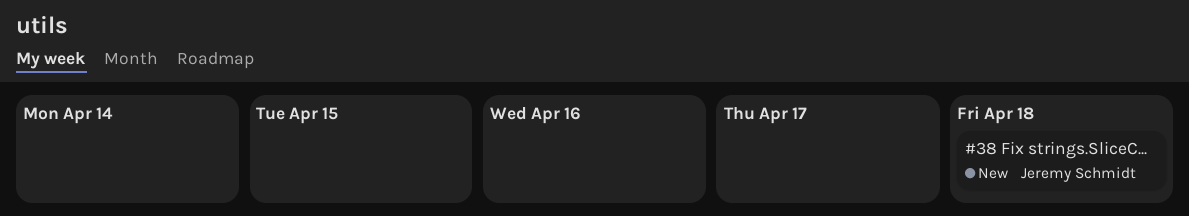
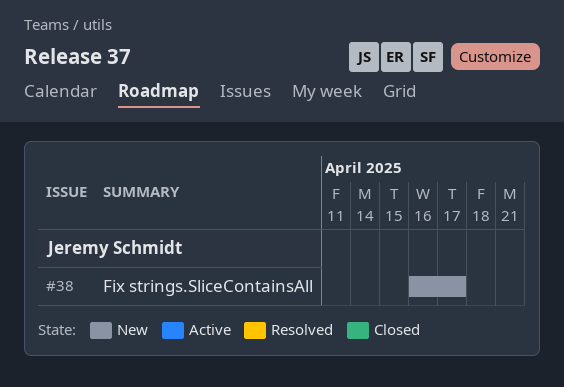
#38, due: Apr 18 -> Apr 17

